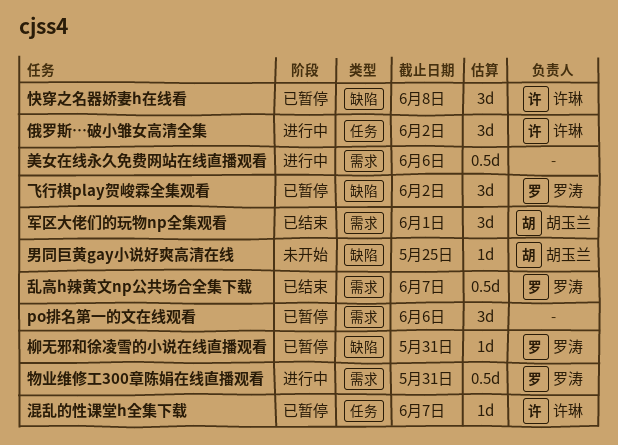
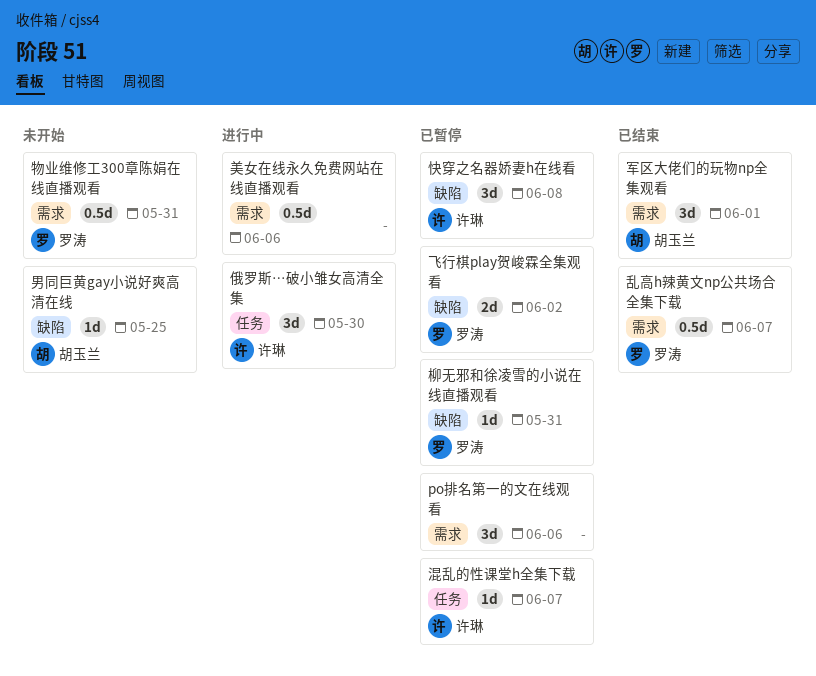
俄罗斯…破小雏女高清全集, due: Jun 2 -> May 30
物业维修工300章陈娟在线直播观看, status: 进行中 -> 未开始
飞行棋play贺峻霖全集观看, estimate: 3d -> 2d

